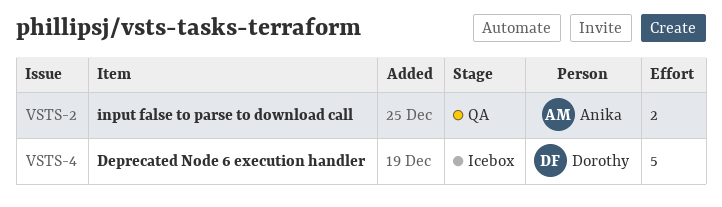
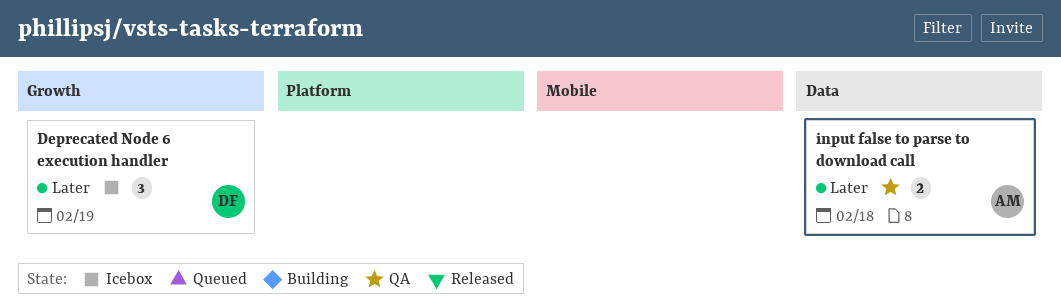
Deprecated Node 6 execution handler, estimate: 5 -> 3

